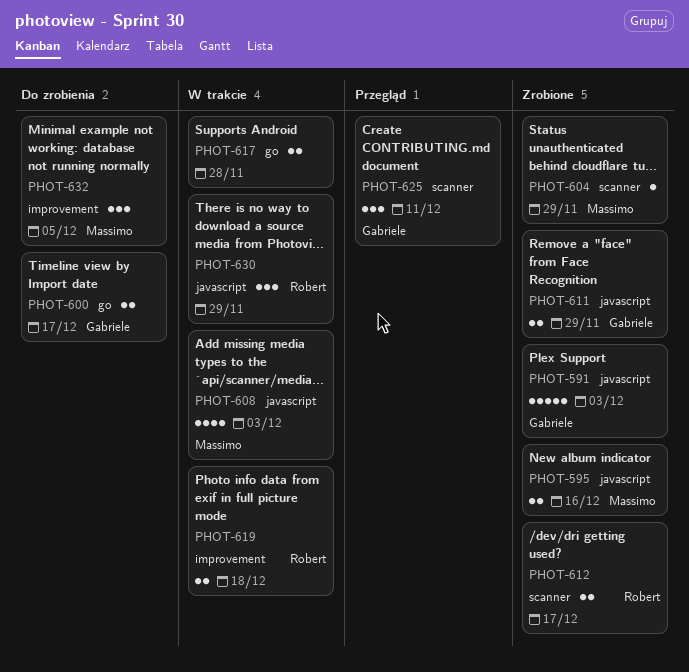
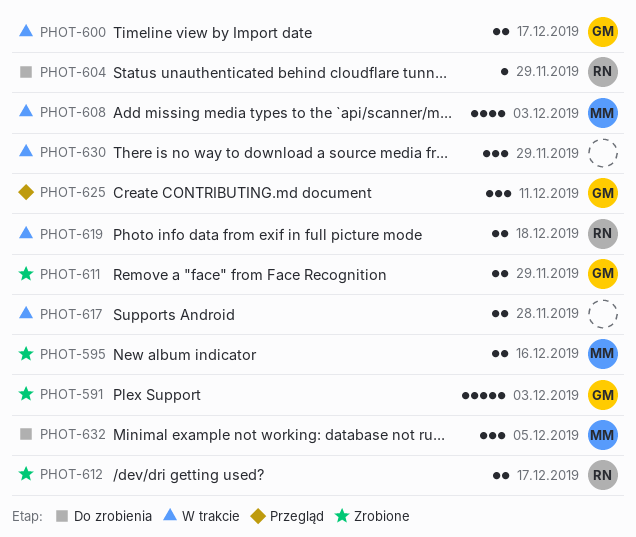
PHOT-600, status: Do zrobienia -> W trakcie
PHOT-604, status: Zrobione -> Do zrobienia
PHOT-604, owner: Massimo -> Robert
PHOT-630, owner: Robert -> none

